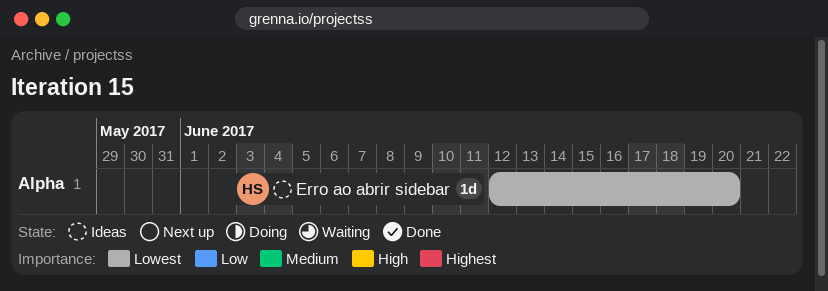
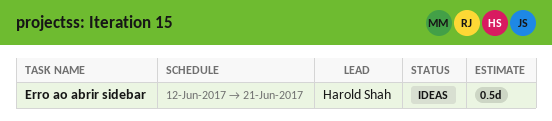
Erro ao abrir sidebar, estimate: 1d -> 0.5d
Erro ao abrir sidebar, due: Jun 20 -> Jun 21

